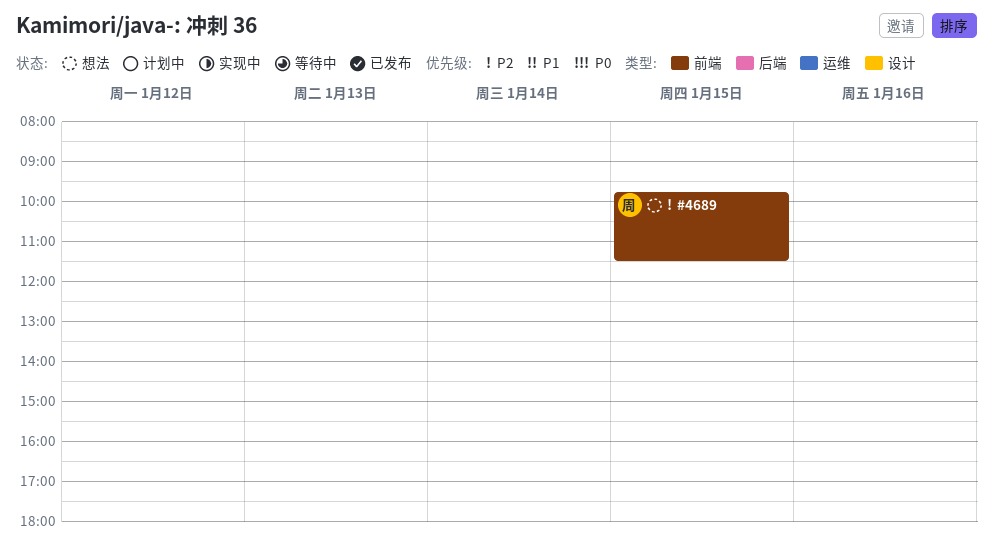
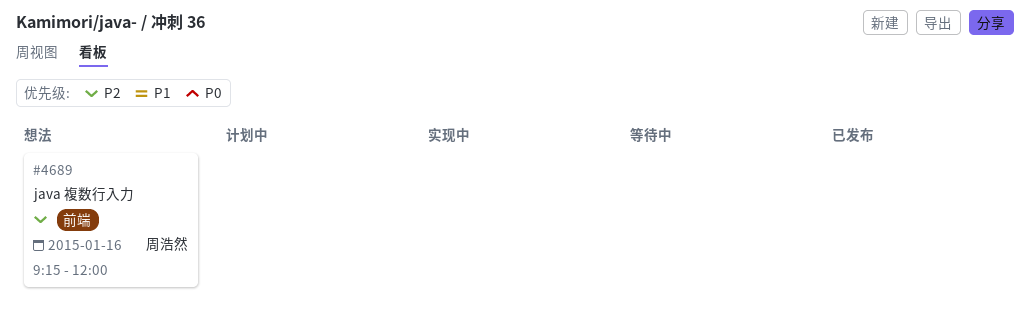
#4689, day: Jan 15 -> Jan 16
#4689, begins: 09:45 -> 09:15
#4689, ends: 11:30 -> 12:00

